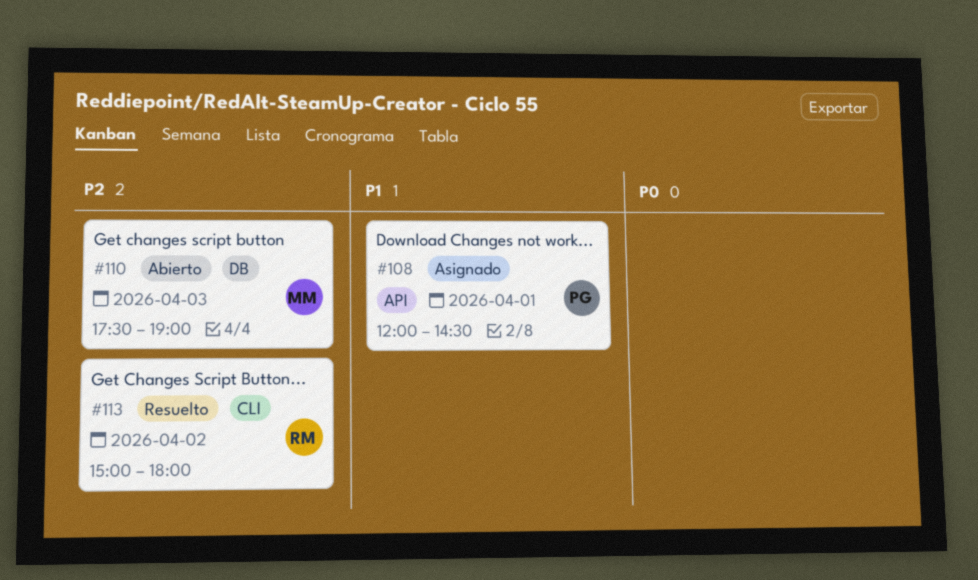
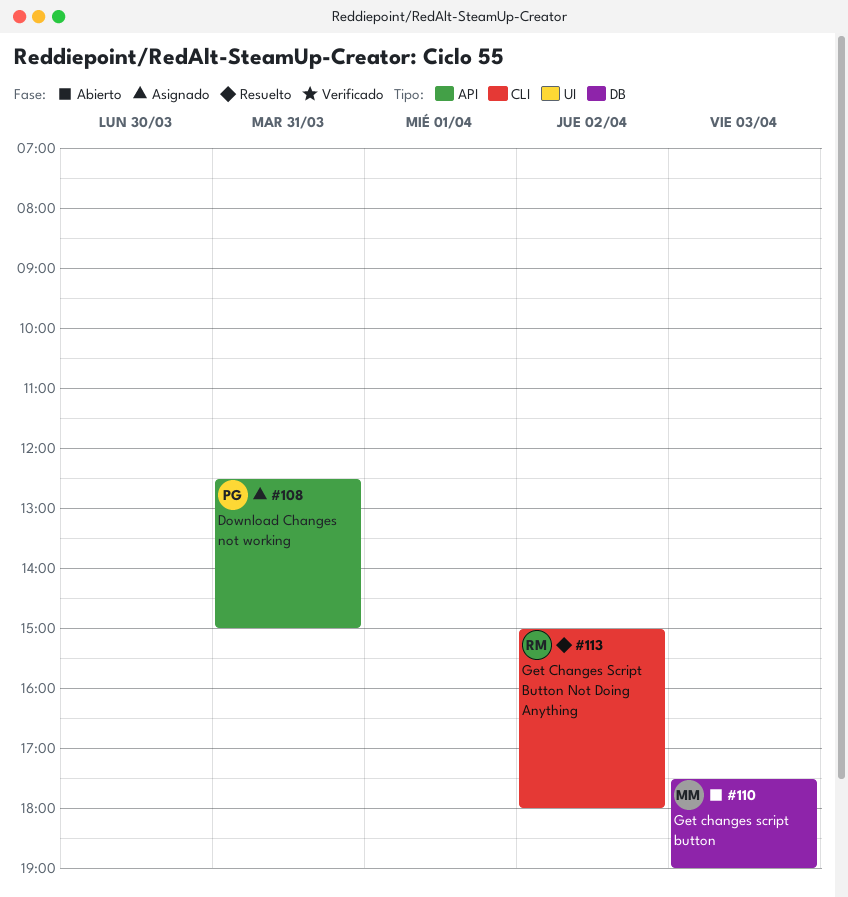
#108, day: Apr 1 -> Mar 31
#108, begins: 12:00 -> 12:30
#108, ends: 14:30 -> 15:00

